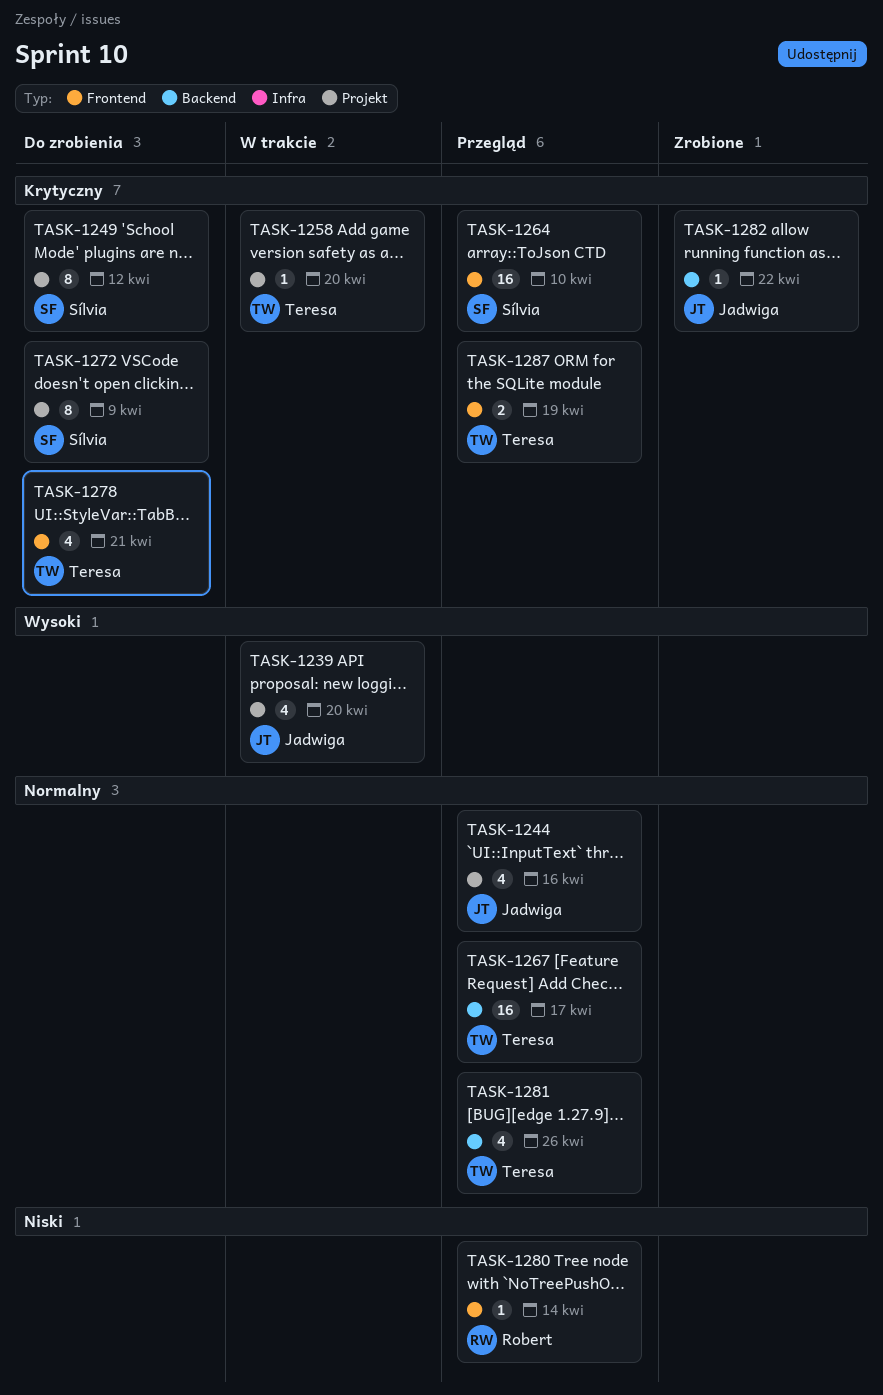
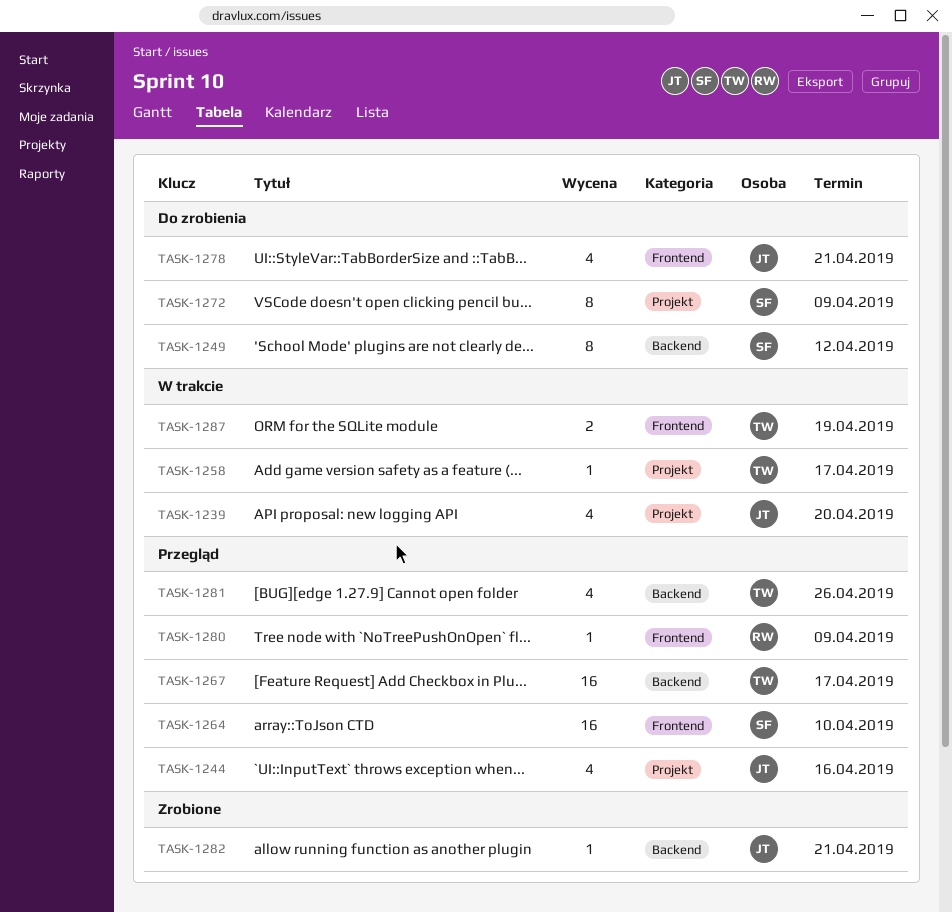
TASK-1249, label: Projekt -> Backend
TASK-1258, due: Apr 20 -> Apr 17
TASK-1278, owner: Teresa -> Jadwiga
TASK-1280, due: Apr 14 -> Apr 9
TASK-1282, due: Apr 22 -> Apr 21
TASK-1287, status: Przegląd -> W trakcie

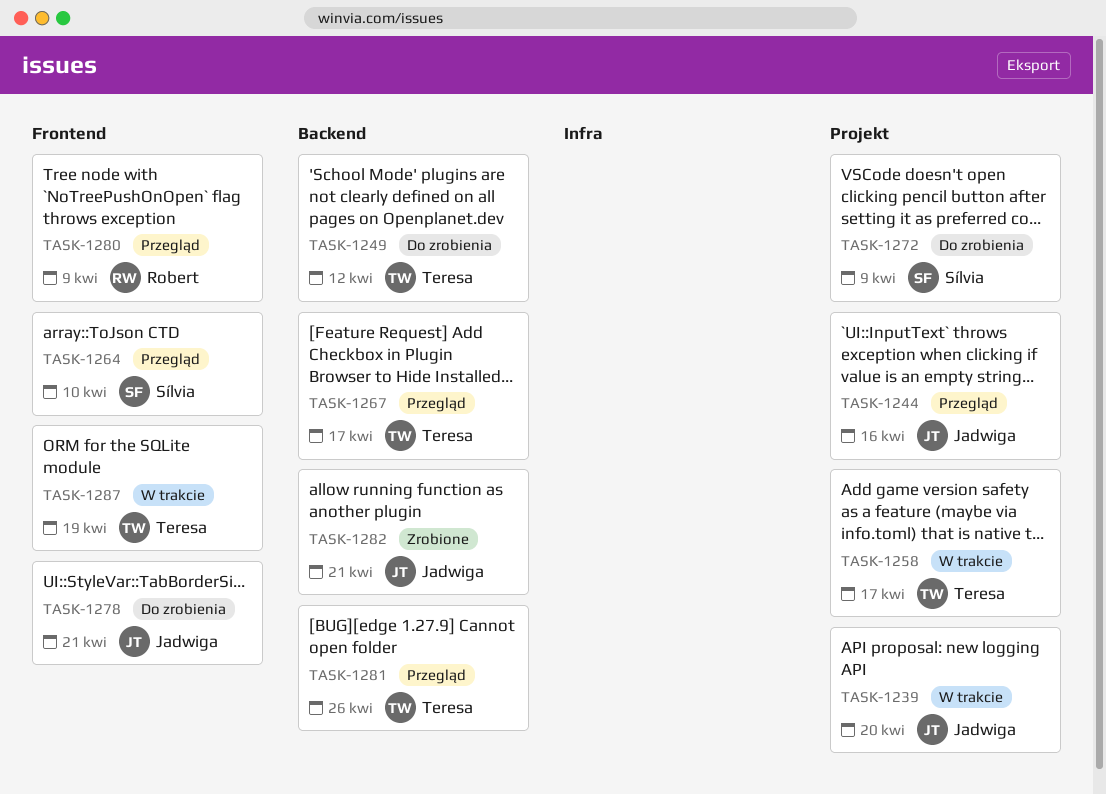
TASK-1249, owner: Sílvia -> Teresa

